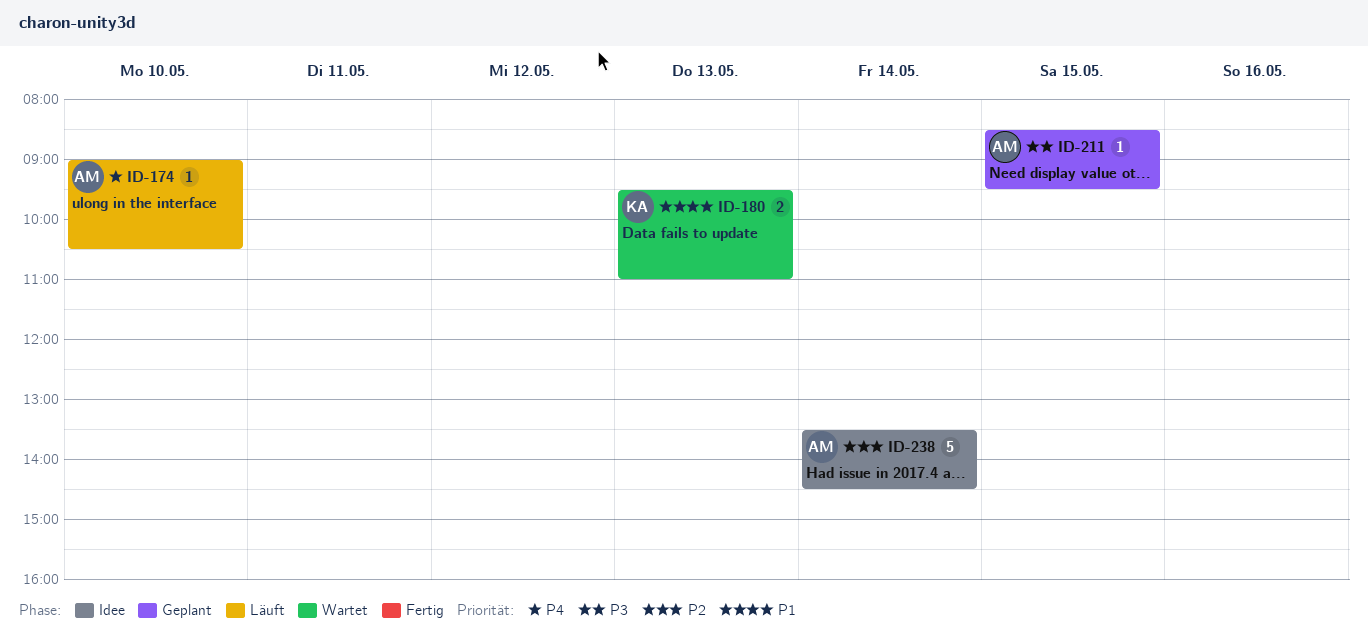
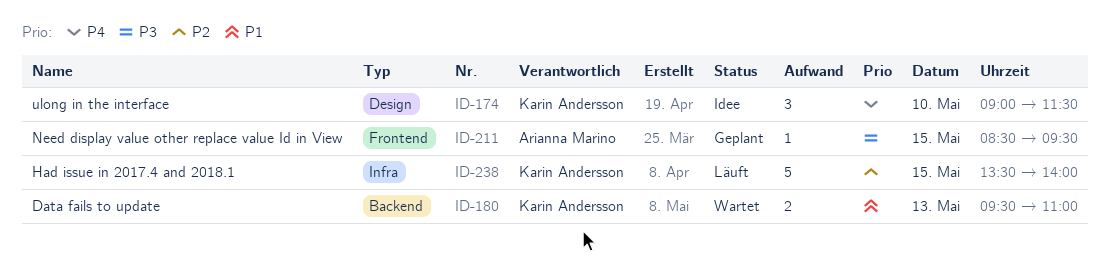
ID-174, status: Läuft -> Idee
ID-174, owner: Arianna Marino -> Karin Andersson
ID-174, estimate: 1 -> 3
ID-174, ends: 10:30 -> 11:30
ID-238, status: Idee -> Läuft
ID-238, owner: Arianna Marino -> Karin Andersson
ID-238, day: May 14 -> May 15
ID-238, ends: 14:30 -> 14:00

